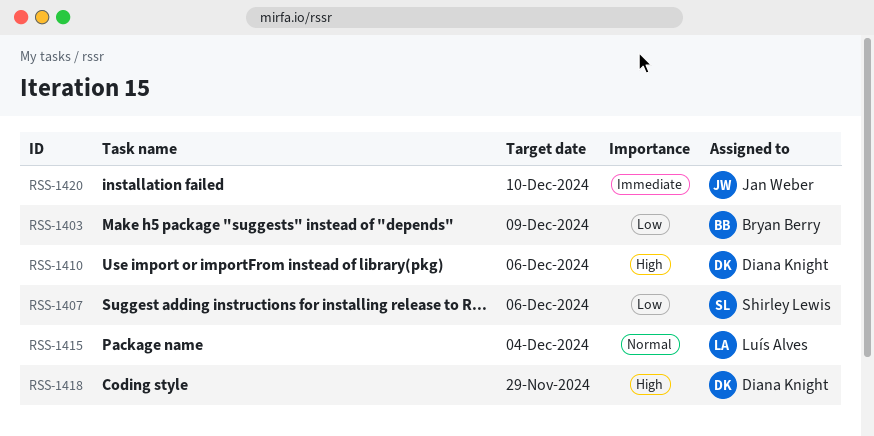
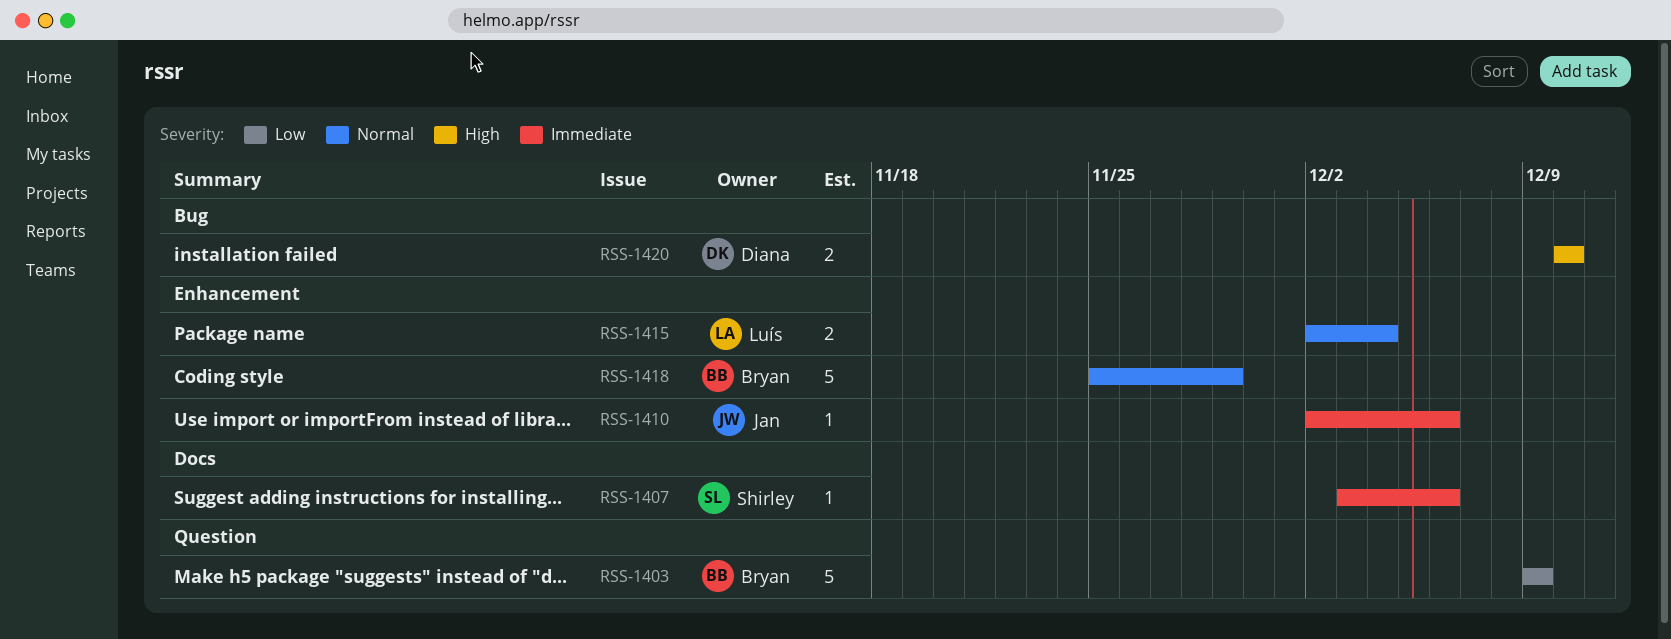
RSS-1407, priority: Low -> Immediate
RSS-1410, owner: Diana Knight -> Jan Weber
RSS-1410, priority: High -> Immediate
RSS-1418, owner: Diana Knight -> Bryan Berry
RSS-1418, priority: High -> Normal
RSS-1420, owner: Jan Weber -> Diana Knight
RSS-1420, priority: Immediate -> High

